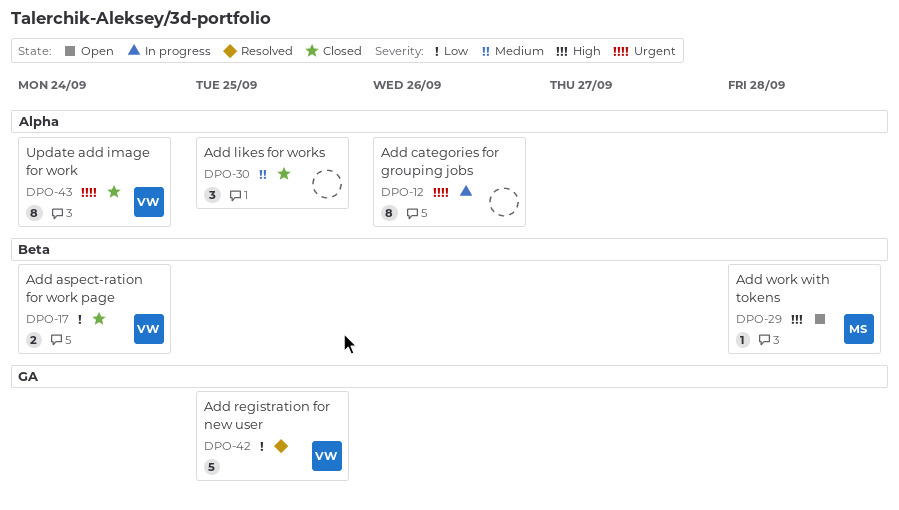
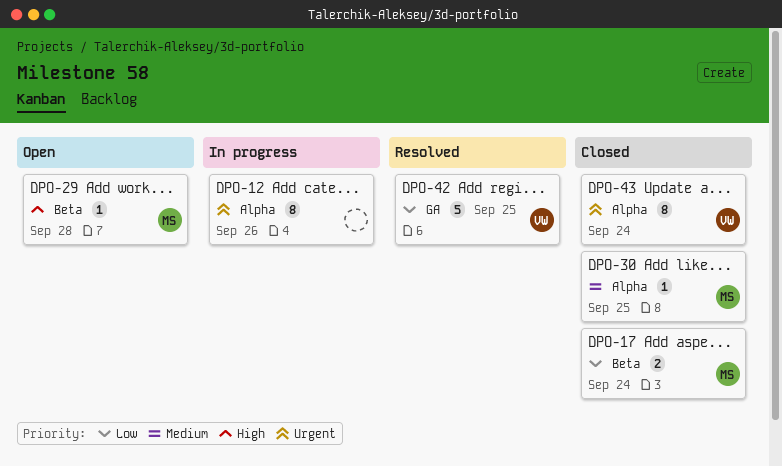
DPO-17, owner: VW -> MS
DPO-30, owner: none -> MS
DPO-30, estimate: 3 -> 1

